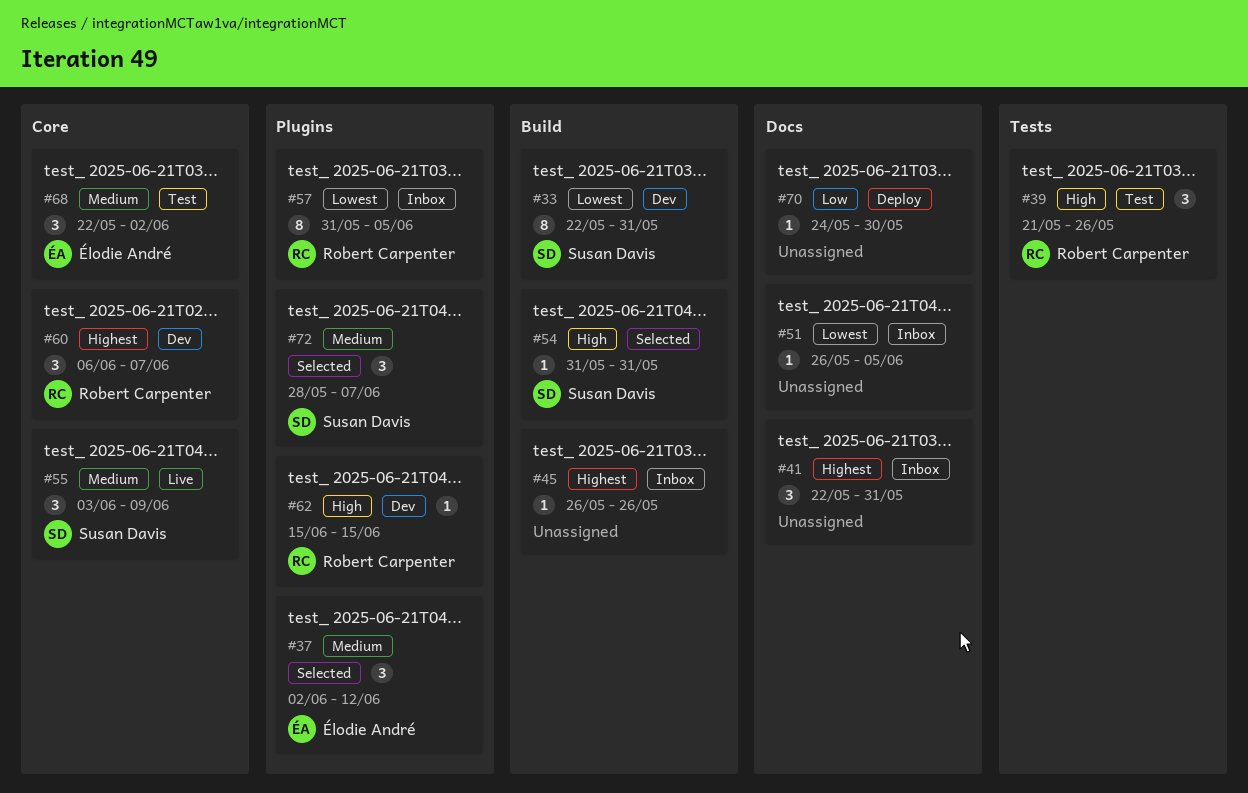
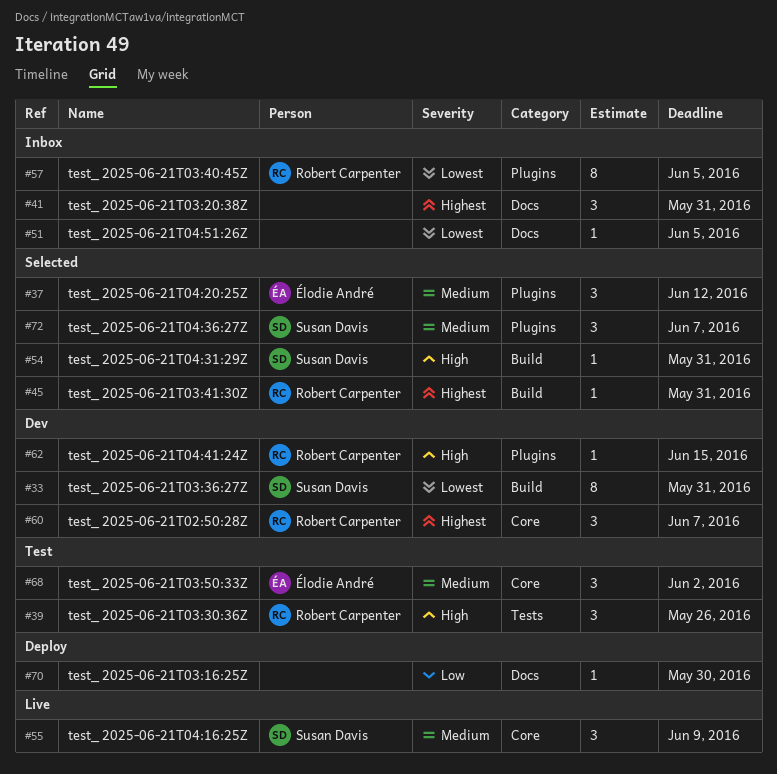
#45, status: Inbox -> Selected
#45, owner: none -> Robert Carpenter
#45, due: May 26 -> May 31

